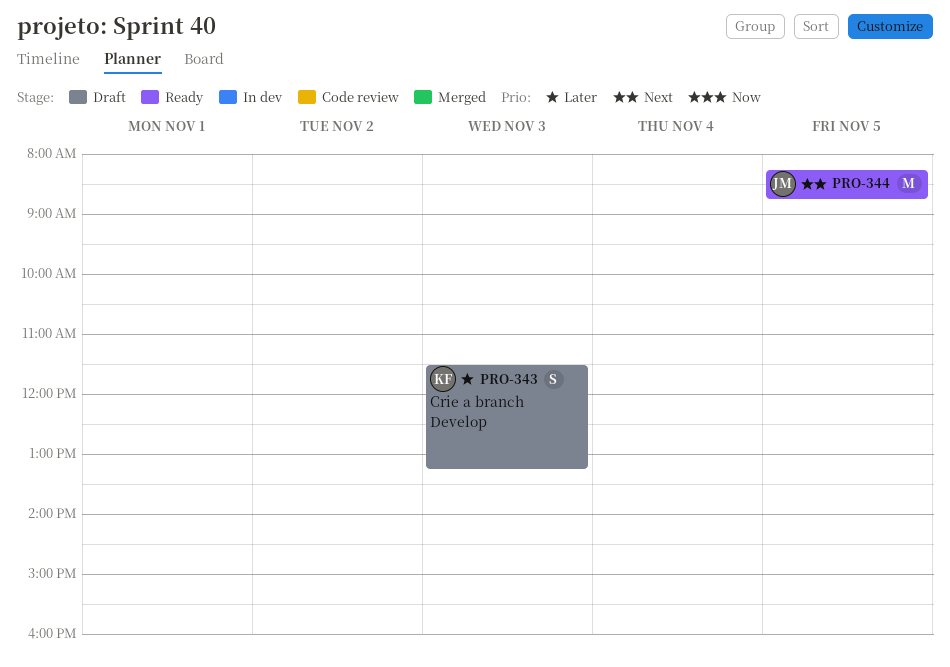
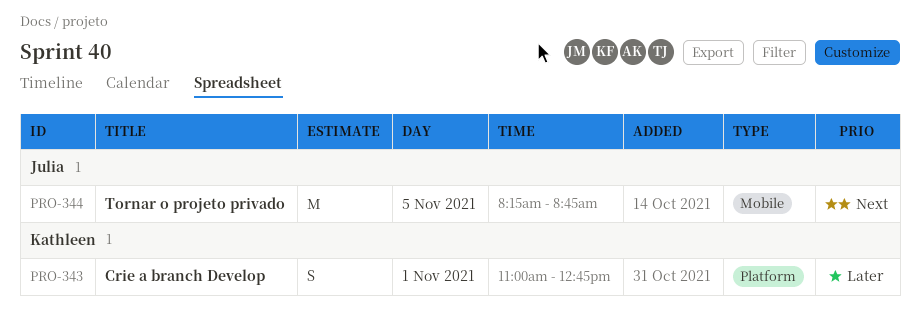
PRO-343, day: Nov 3 -> Nov 1
PRO-343, begins: 11:30 -> 11:00
PRO-343, ends: 13:15 -> 12:45

